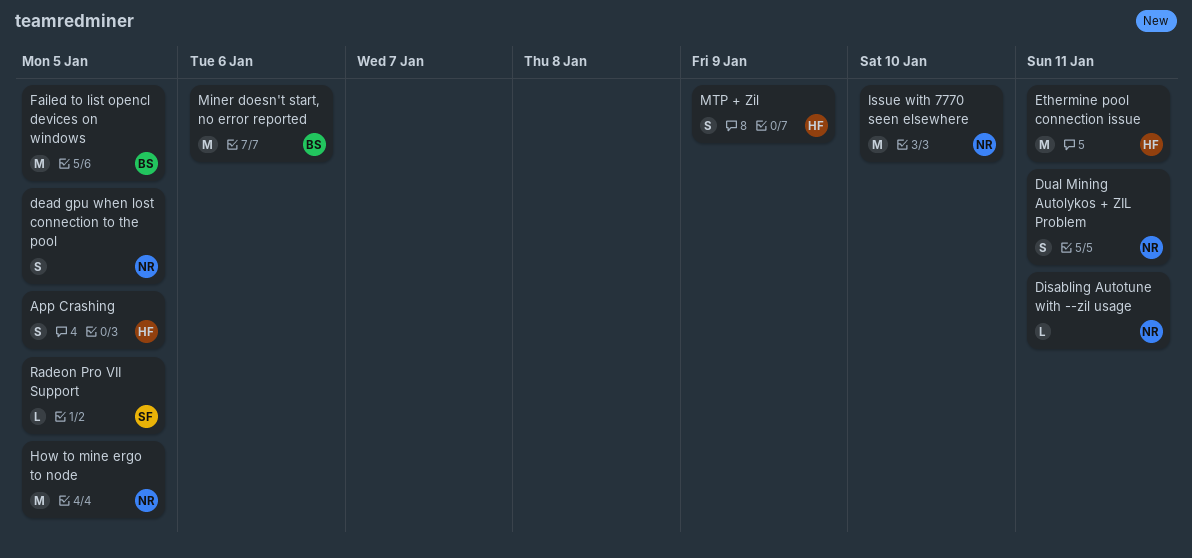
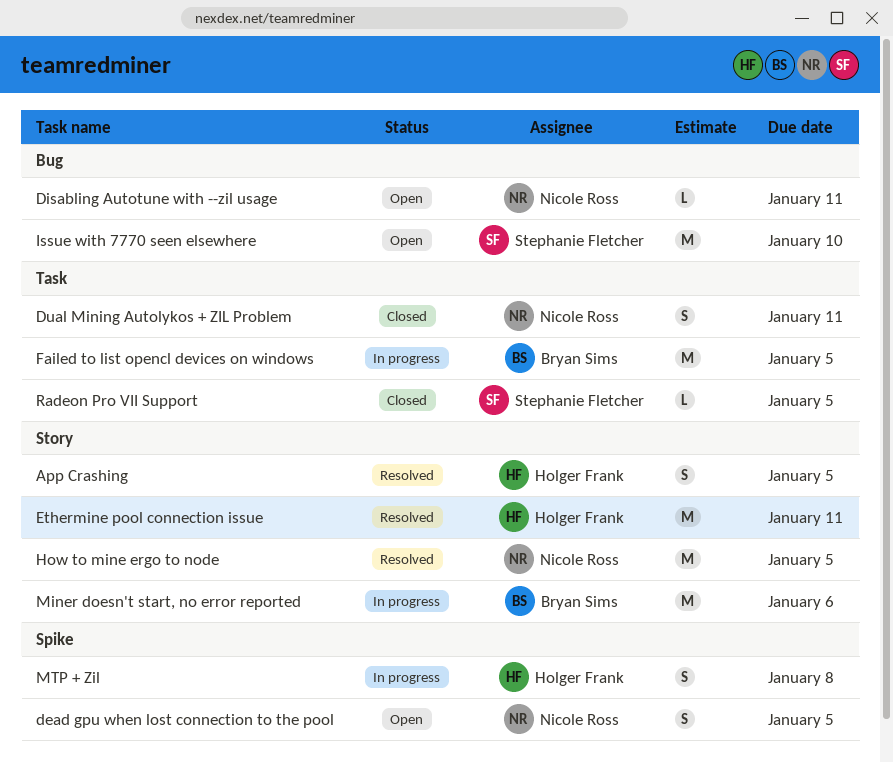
Issue with 7770 seen elsewhere, owner: Nicole Ross -> Stephanie Fletcher
MTP + Zil, due: Jan 9 -> Jan 8

